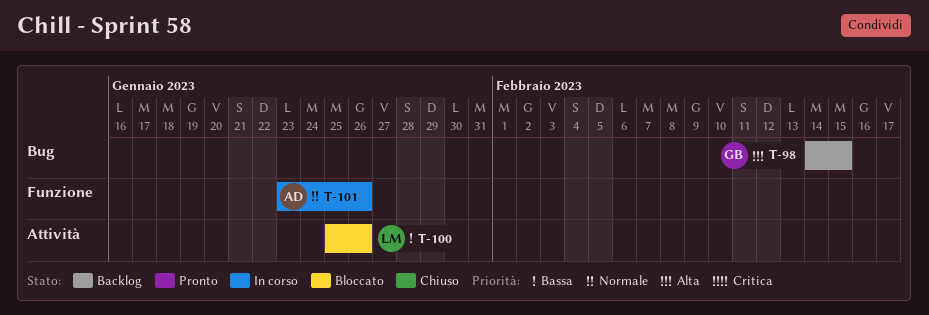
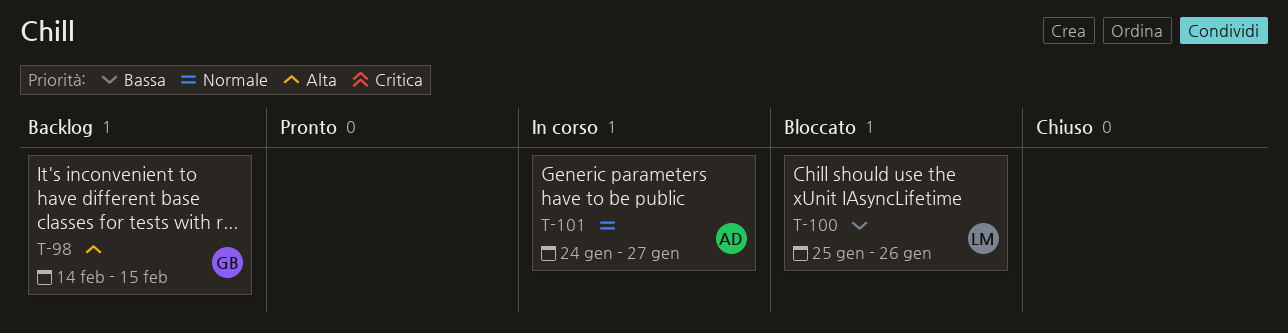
T-101, start: Jan 23 -> Jan 24
T-101, due: Jan 26 -> Jan 27

